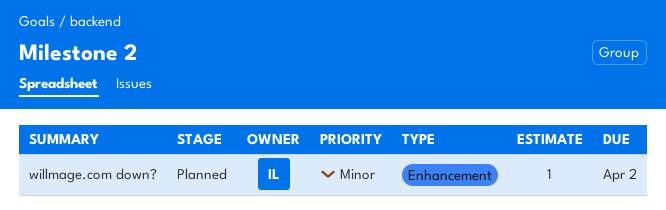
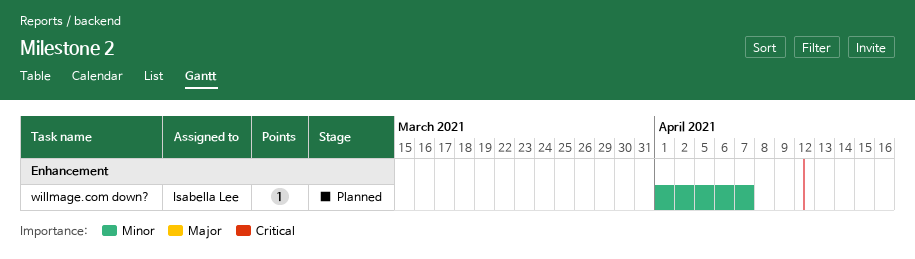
willmage.com down?, due: Apr 2 -> Apr 7

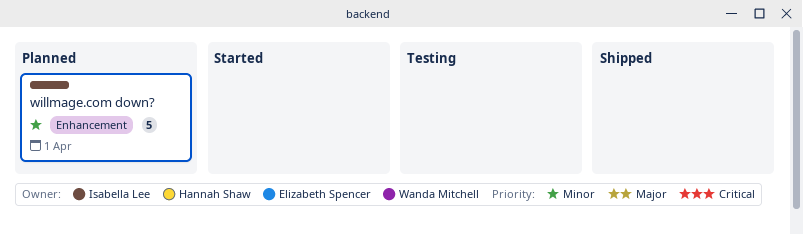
willmage.com down?, estimate: 1 -> 5
willmage.com down?, due: Apr 7 -> Apr 1

